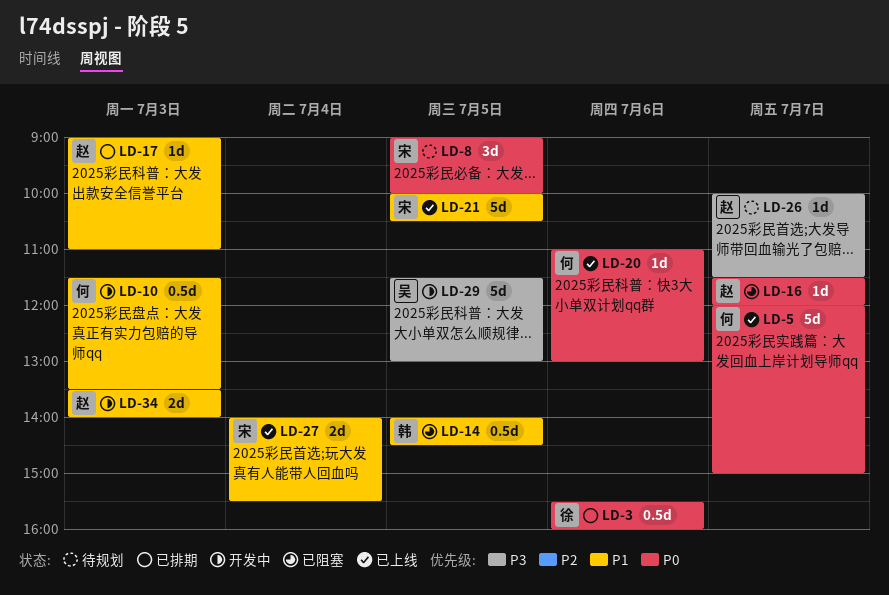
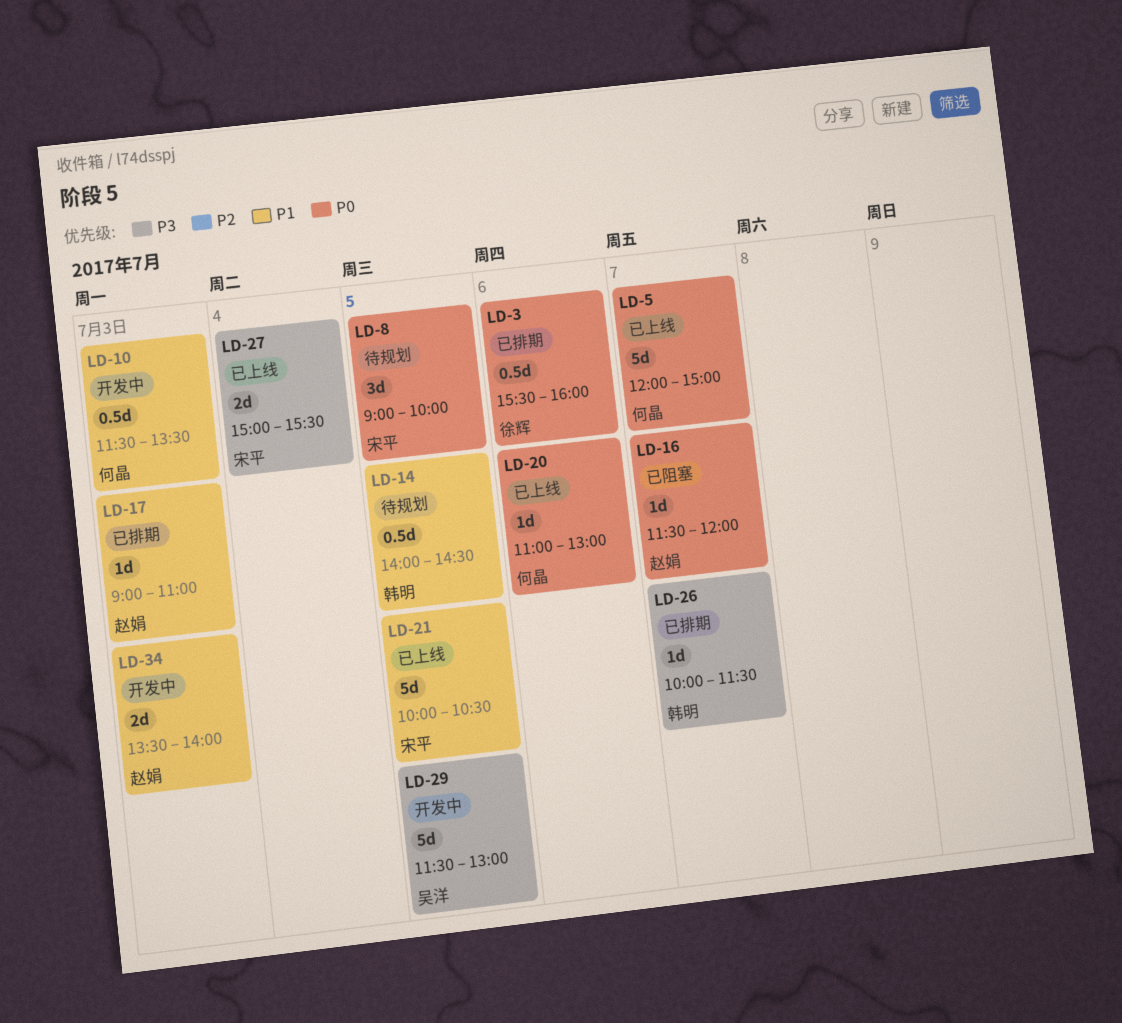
LD-14, status: 已阻塞 -> 待规划
LD-26, status: 待规划 -> 已排期
LD-26, owner: 赵娟 -> 韩明
LD-27, priority: P1 -> P3
LD-27, begins: 14:00 -> 15:00

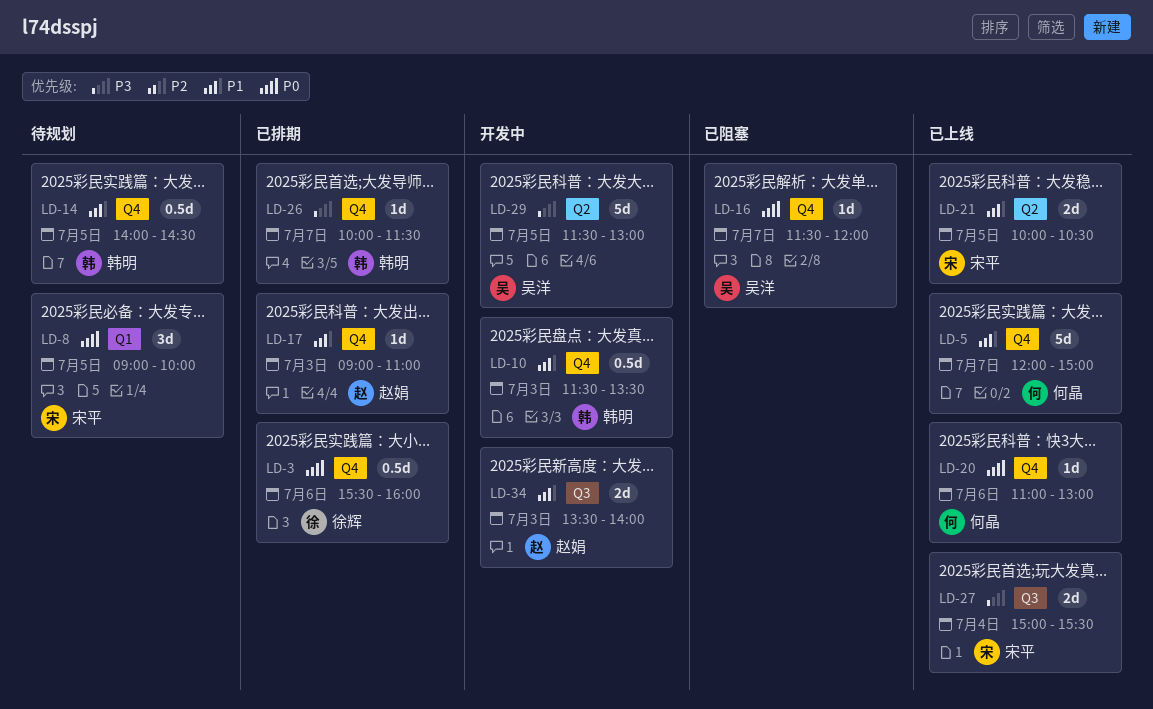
LD-5, priority: P0 -> P1
LD-10, owner: 何晶 -> 韩明
LD-16, owner: 赵娟 -> 吴洋
LD-21, estimate: 5d -> 2d

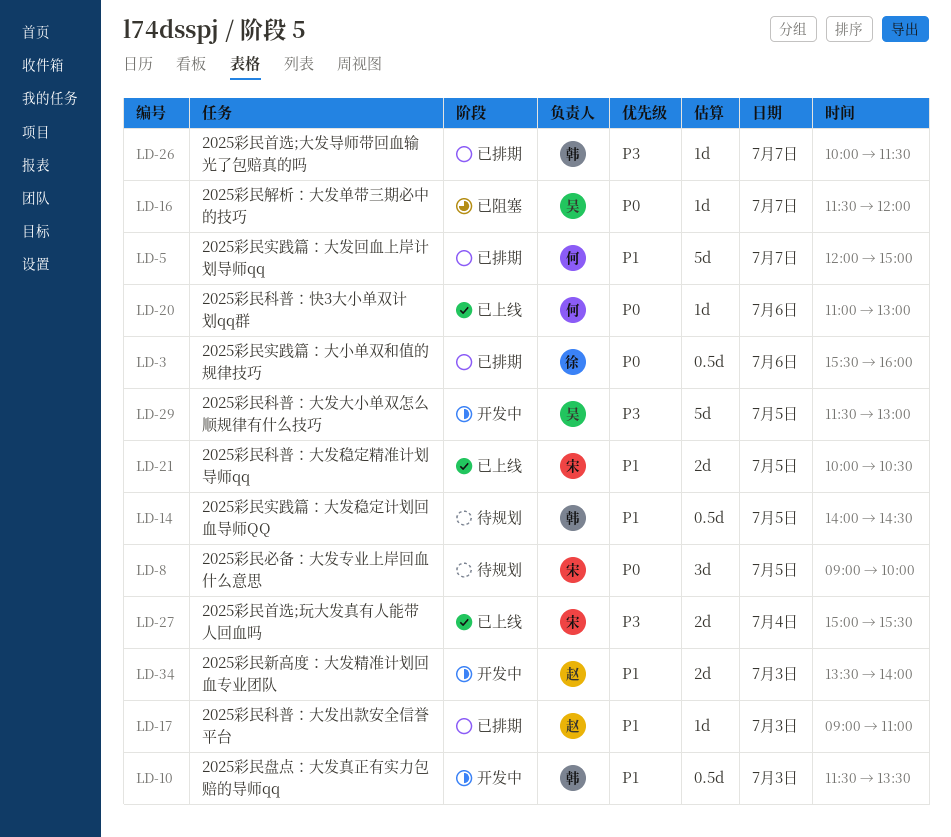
LD-5, status: 已上线 -> 已排期

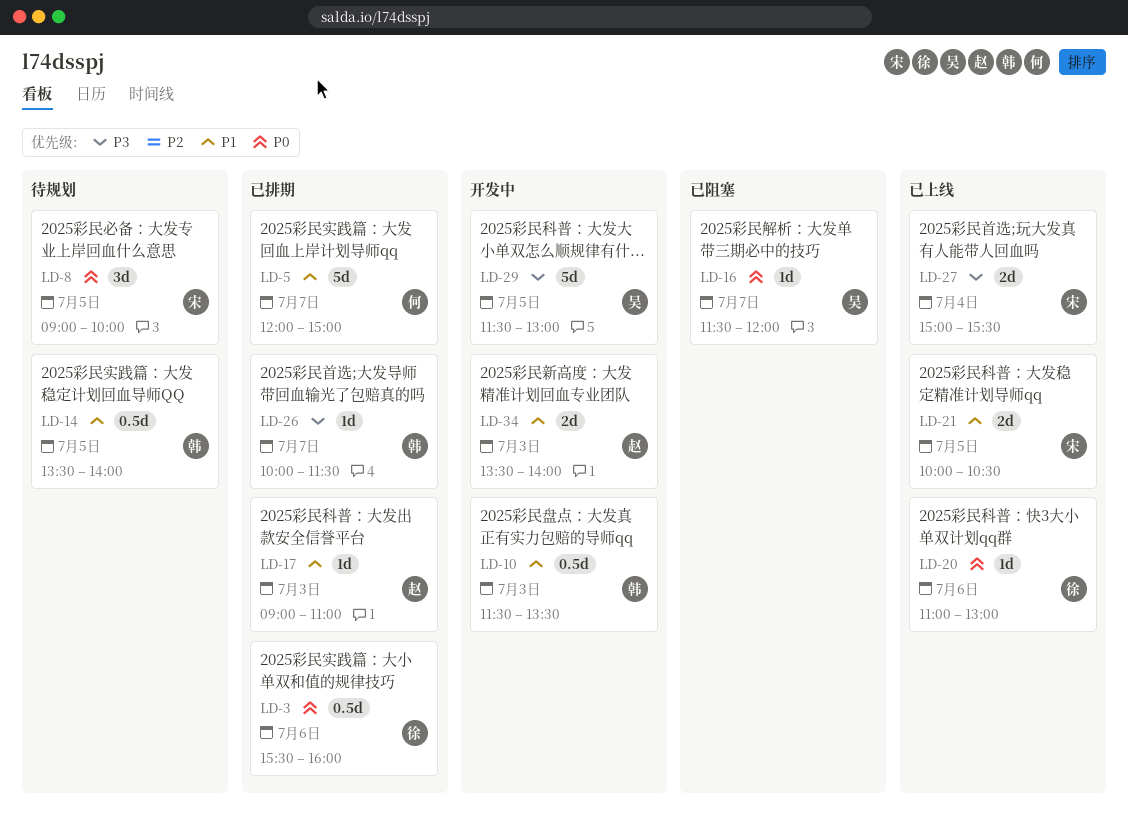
LD-14, begins: 14:00 -> 13:30
LD-14, ends: 14:30 -> 14:00
LD-20, owner: 何 -> 徐

